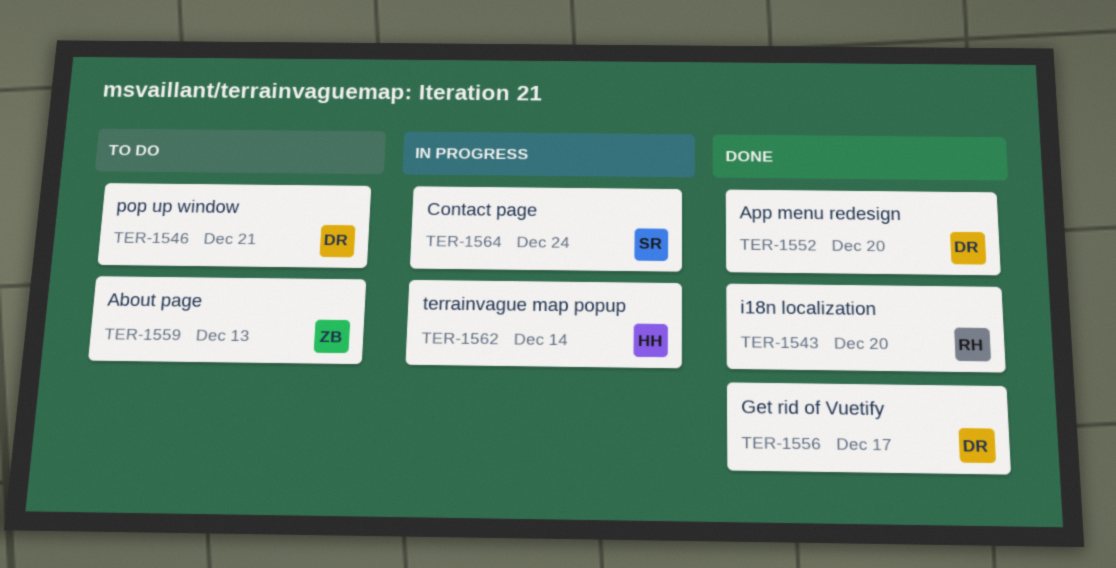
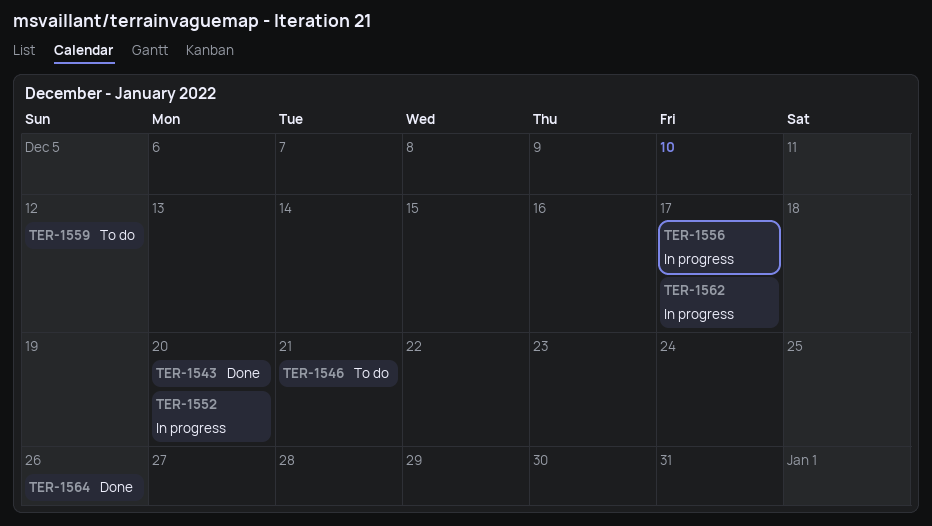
TER-1552, status: Done -> In progress
TER-1556, status: Done -> In progress
TER-1559, due: Dec 13 -> Dec 12
TER-1562, due: Dec 14 -> Dec 17
TER-1564, status: In progress -> Done
TER-1564, due: Dec 24 -> Dec 26

